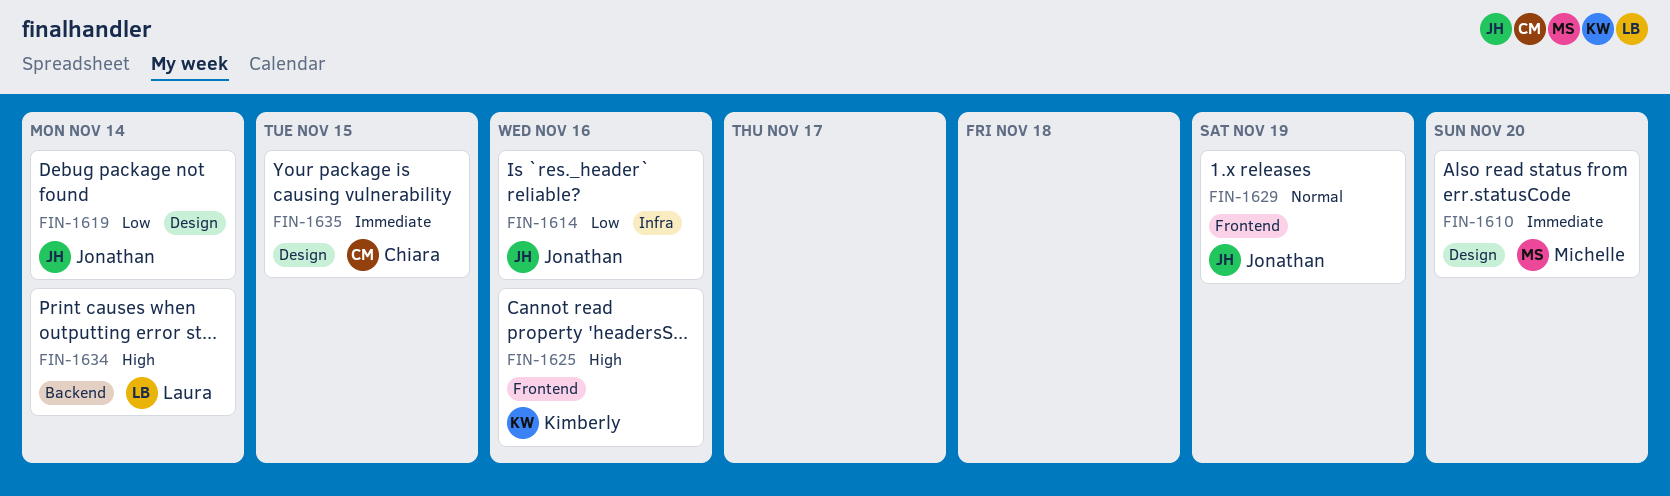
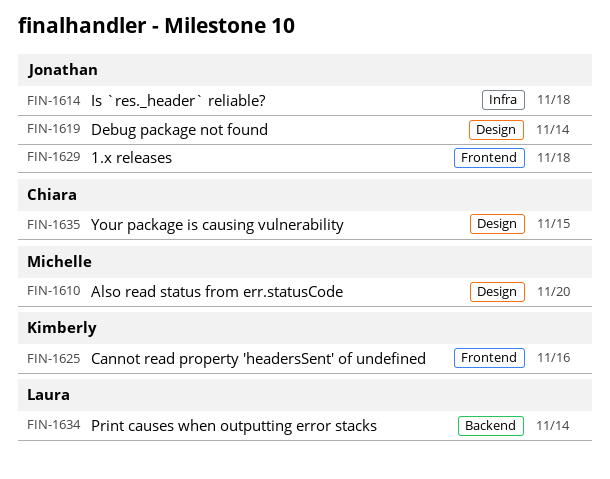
FIN-1614, due: Nov 16 -> Nov 18
FIN-1629, due: Nov 19 -> Nov 18

